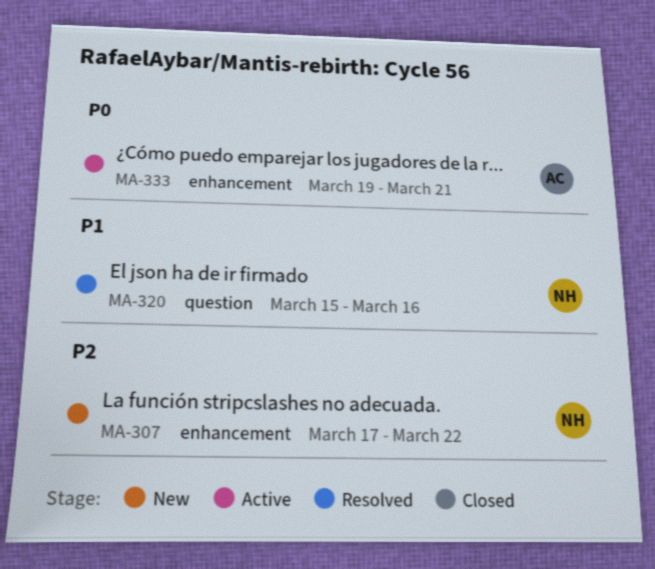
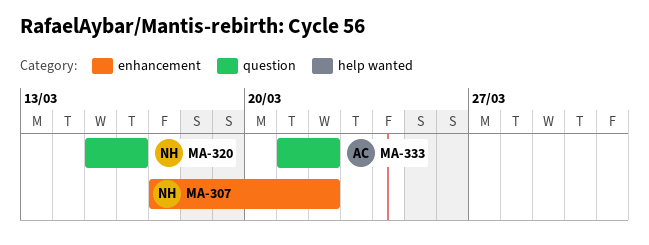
MA-333, label: enhancement -> question
MA-333, start: Mar 19 -> Mar 21
MA-333, due: Mar 21 -> Mar 22

